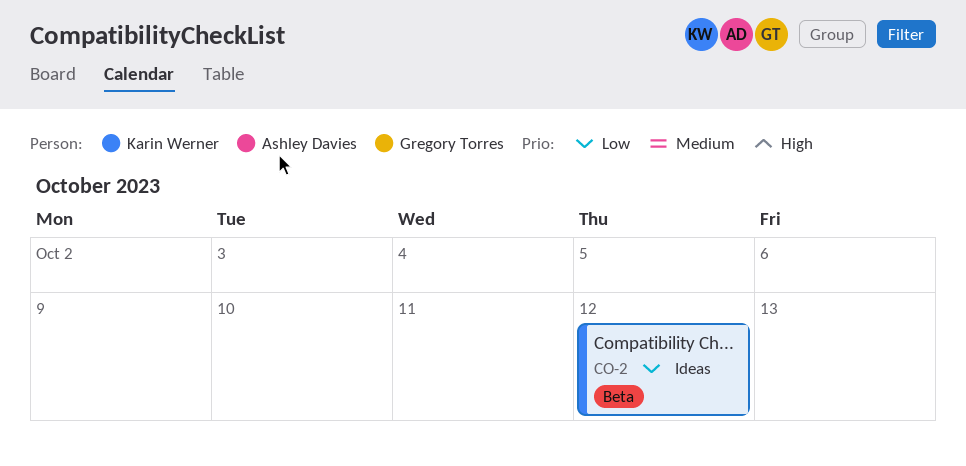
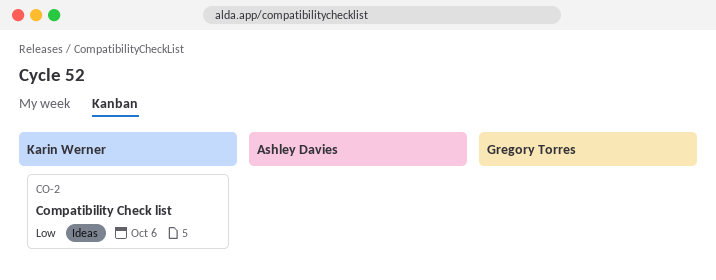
CO-2, due: Oct 12 -> Oct 6

